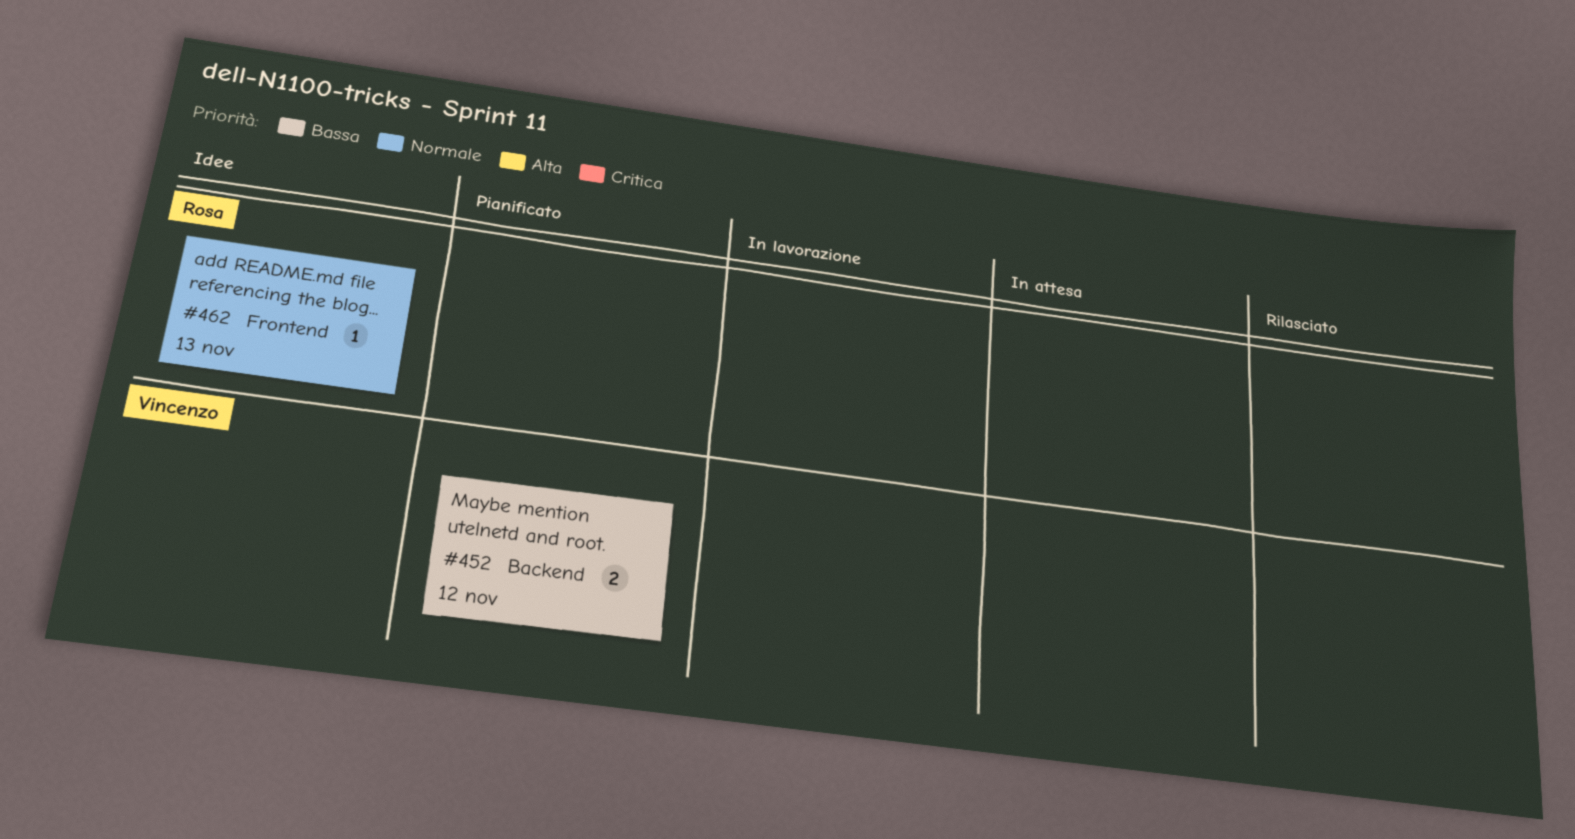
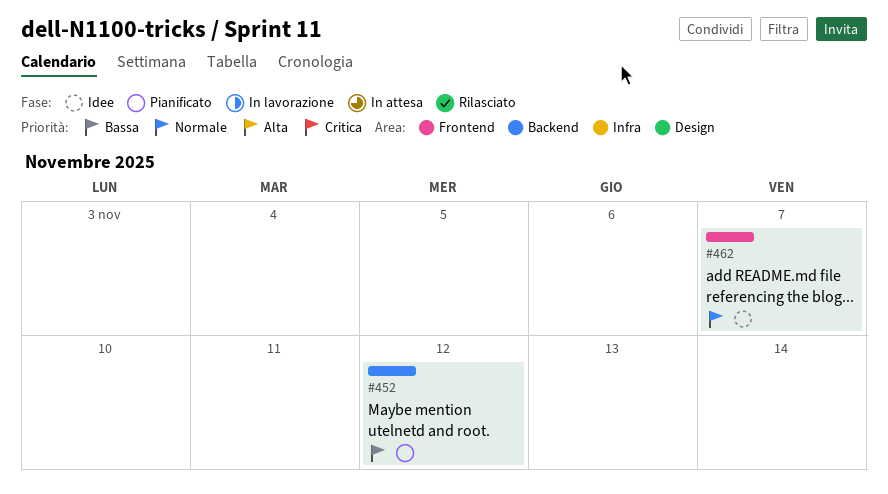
#462, due: Nov 13 -> Nov 7

